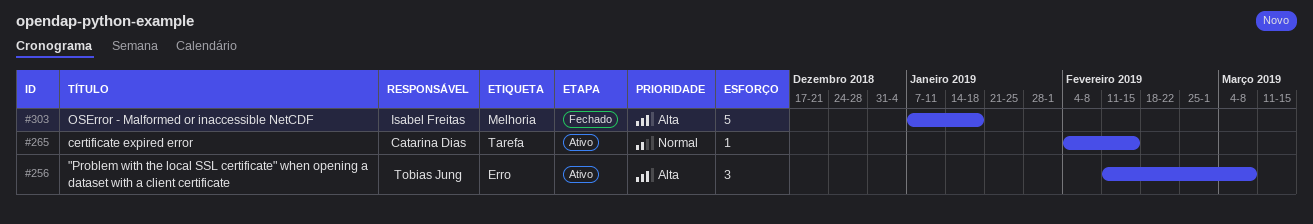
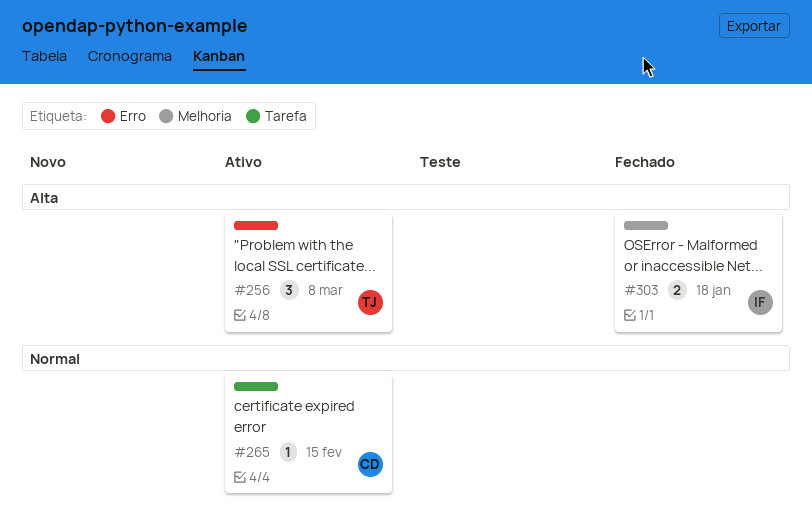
#303, estimate: 5 -> 2

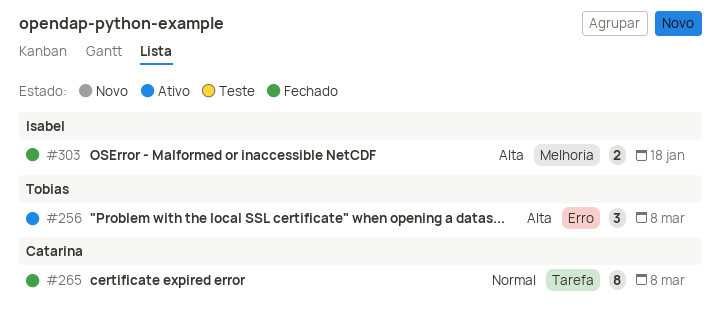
#265, status: Ativo -> Fechado
#265, estimate: 1 -> 8
#265, due: Feb 15 -> Mar 8

